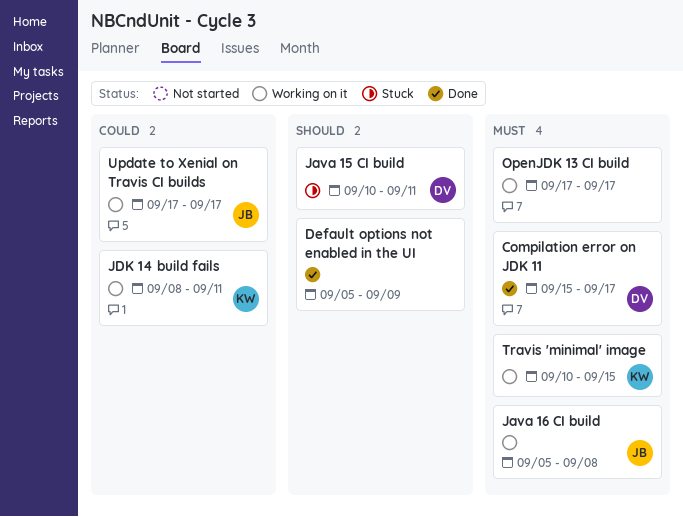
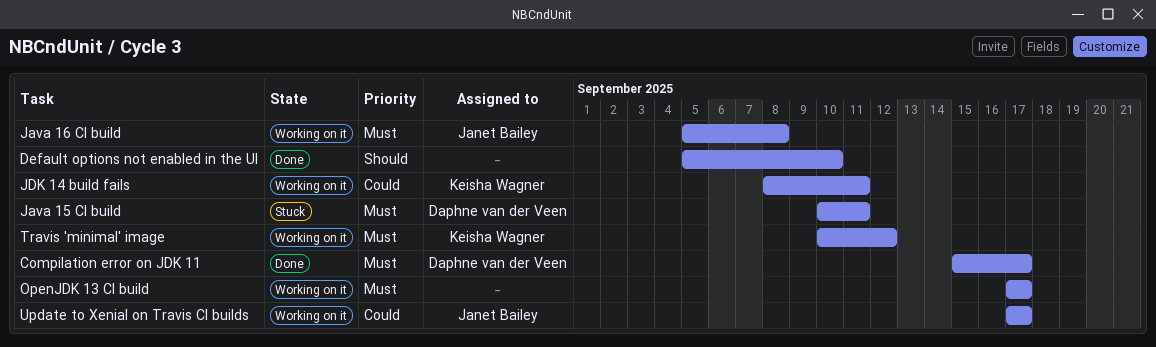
Default options not enabled in the UI, due: Sep 9 -> Sep 10
Java 15 CI build, priority: Should -> Must
Travis 'minimal' image, due: Sep 15 -> Sep 12

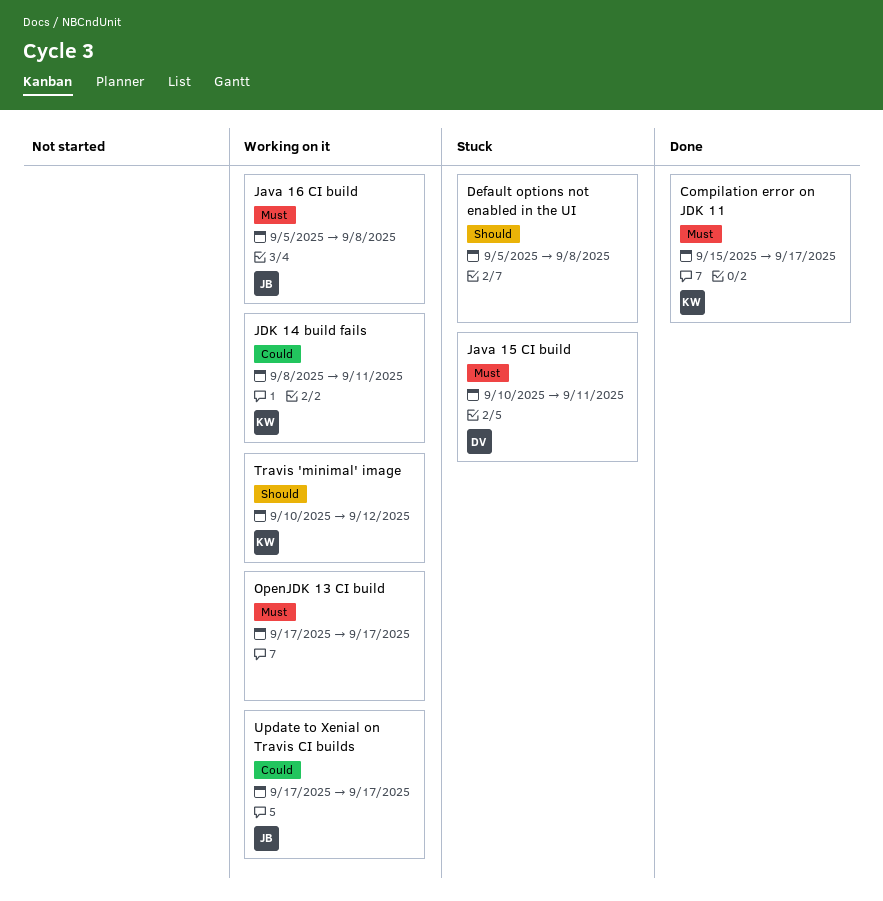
Compilation error on JDK 11, owner: Daphne van der Veen -> Keisha Wagner
Default options not enabled in the UI, status: Done -> Stuck
Default options not enabled in the UI, due: Sep 10 -> Sep 8
Travis 'minimal' image, priority: Must -> Should

